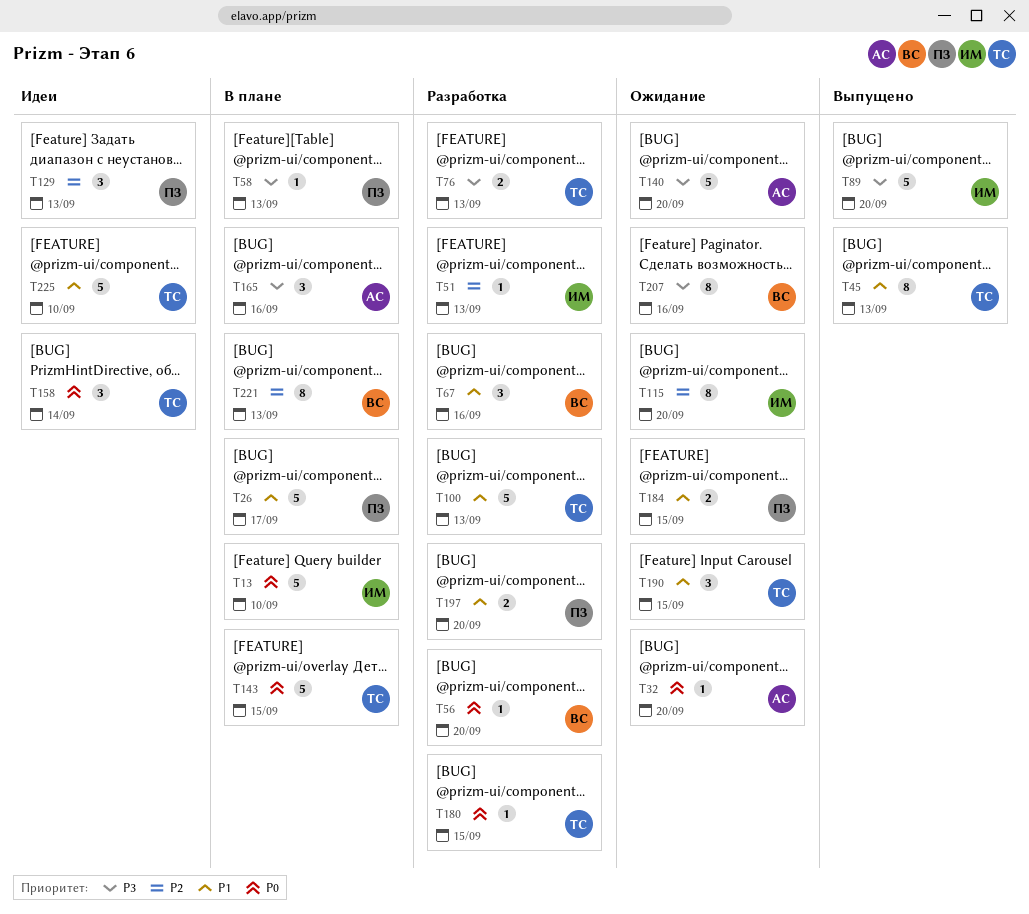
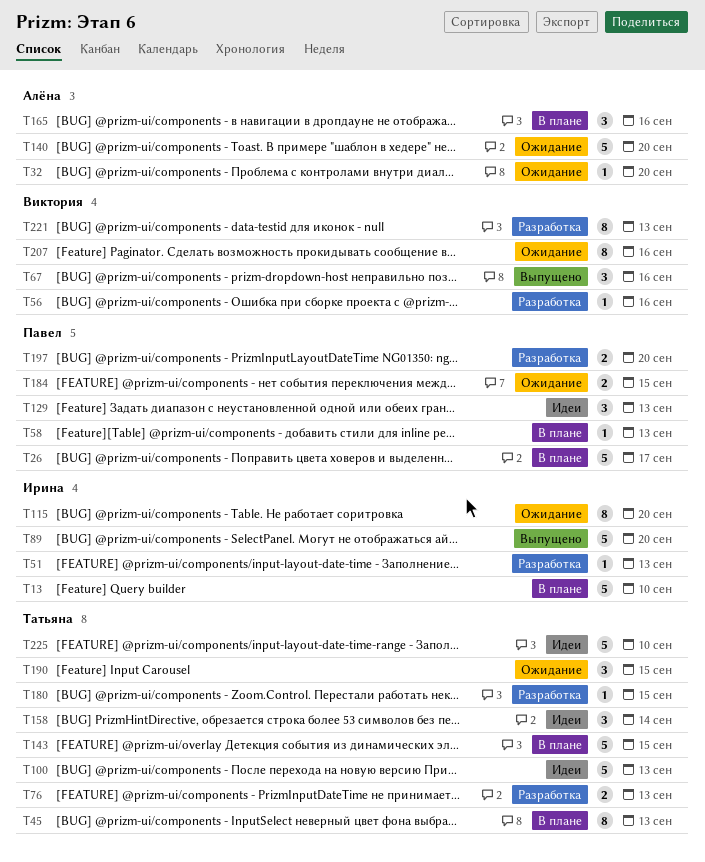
T45, status: Выпущено -> В плане
T56, due: Sep 20 -> Sep 16
T67, status: Разработка -> Выпущено
T100, status: Разработка -> Идеи
T221, status: В плане -> Разработка

